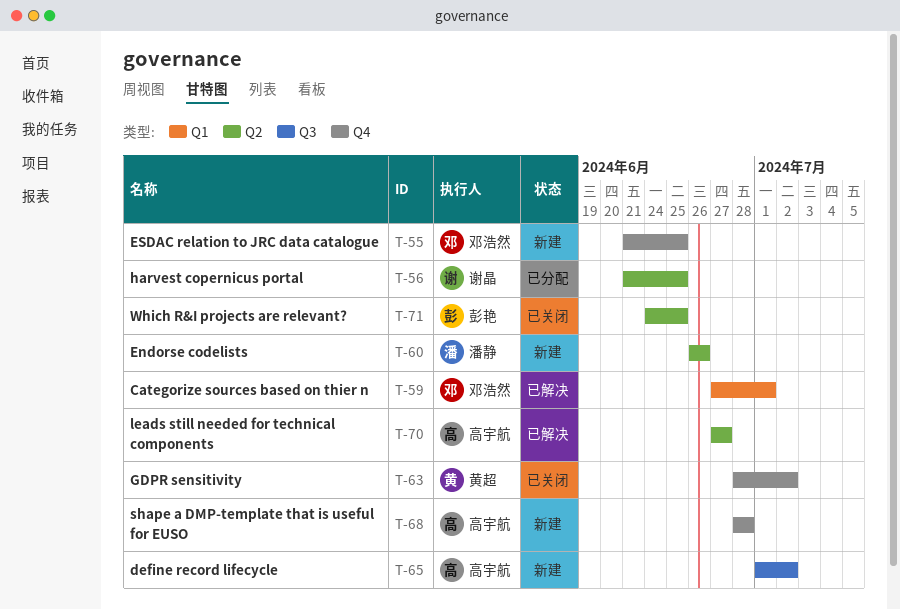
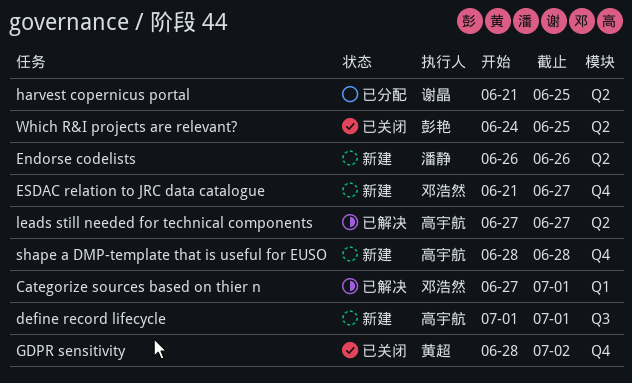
define record lifecycle, due: Jul 2 -> Jul 1
ESDAC relation to JRC data catalogue, due: Jun 25 -> Jun 27

